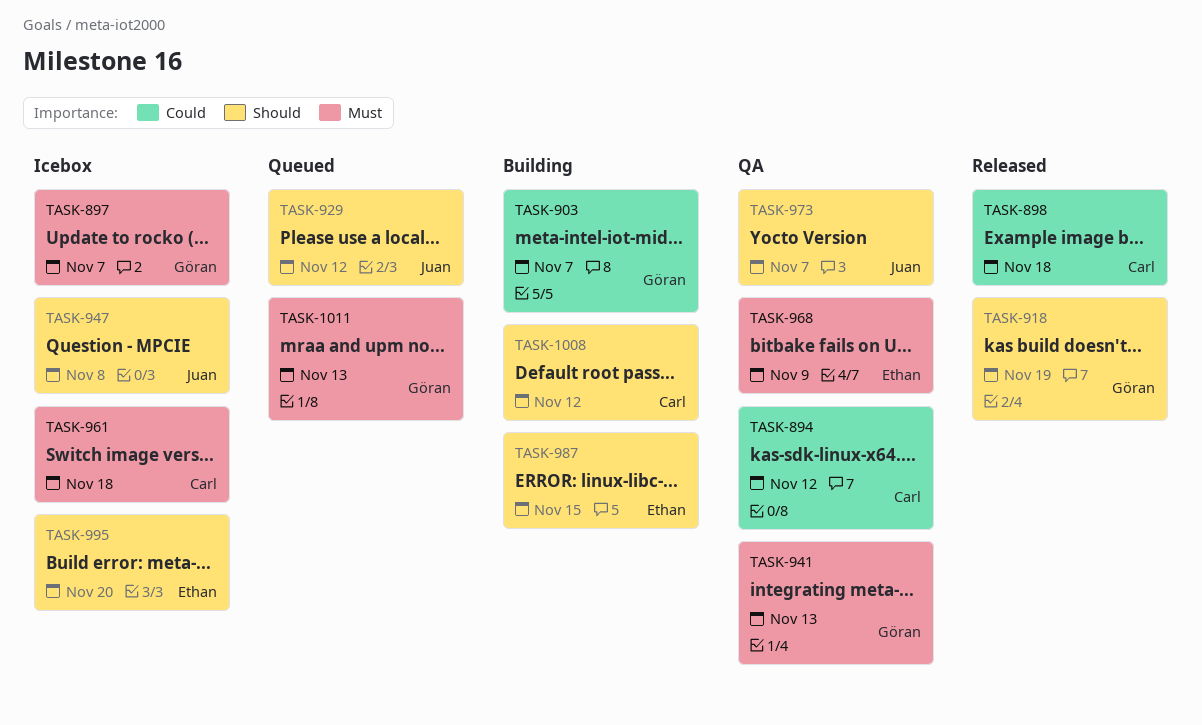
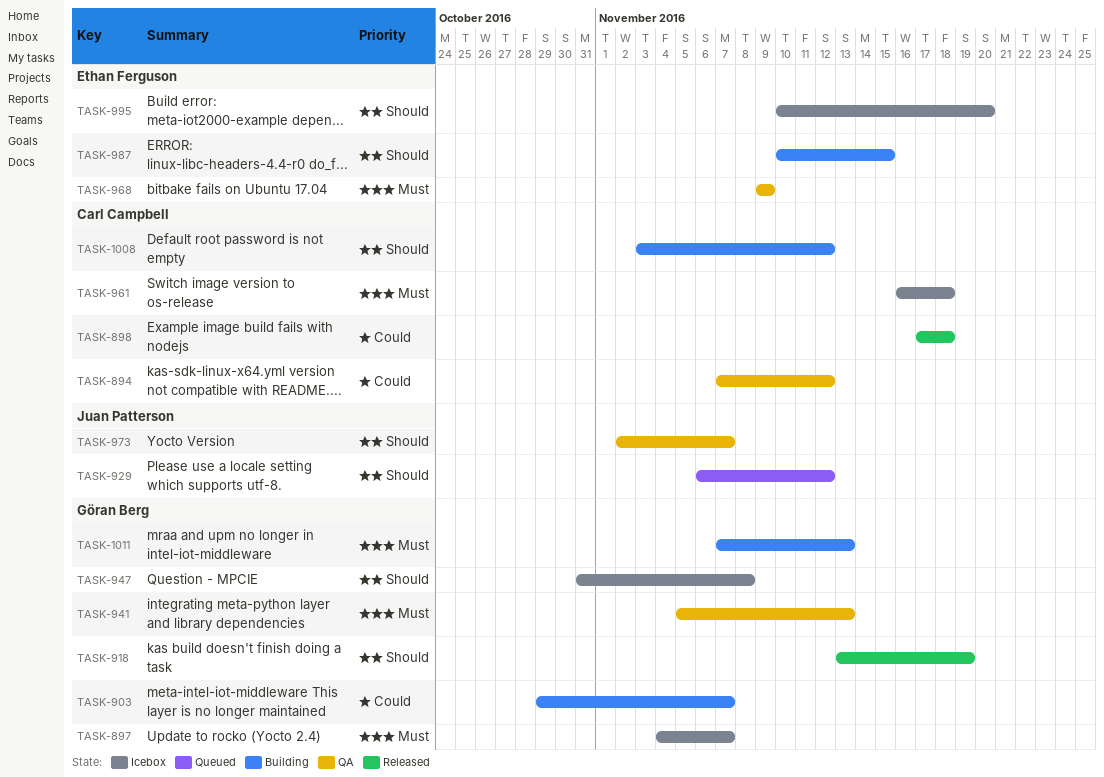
TASK-947, owner: Juan Patterson -> Göran Berg
TASK-1011, status: Queued -> Building

